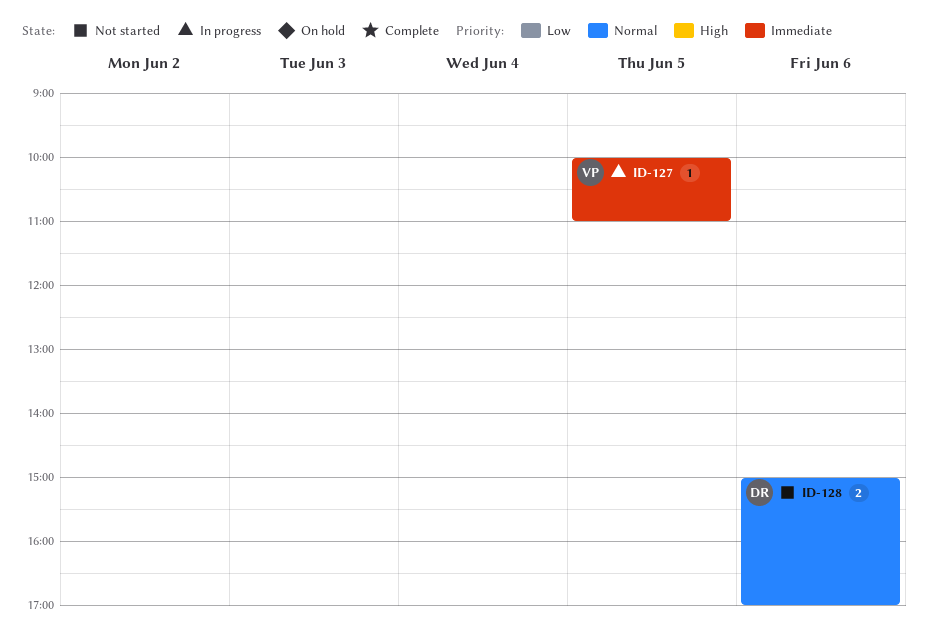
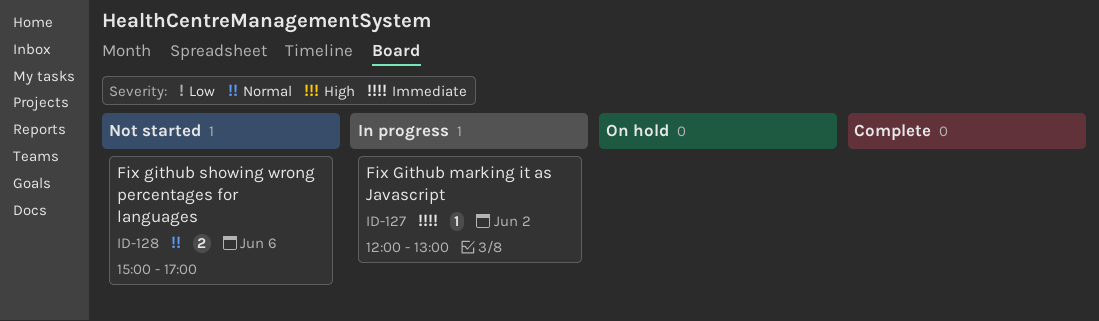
ID-127, day: Jun 5 -> Jun 2
ID-127, begins: 10:00 -> 12:00
ID-127, ends: 11:00 -> 13:00

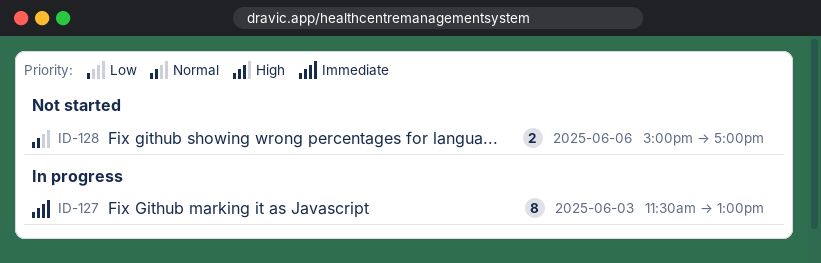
ID-127, estimate: 1 -> 8
ID-127, day: Jun 2 -> Jun 3
ID-127, begins: 12:00 -> 11:30

